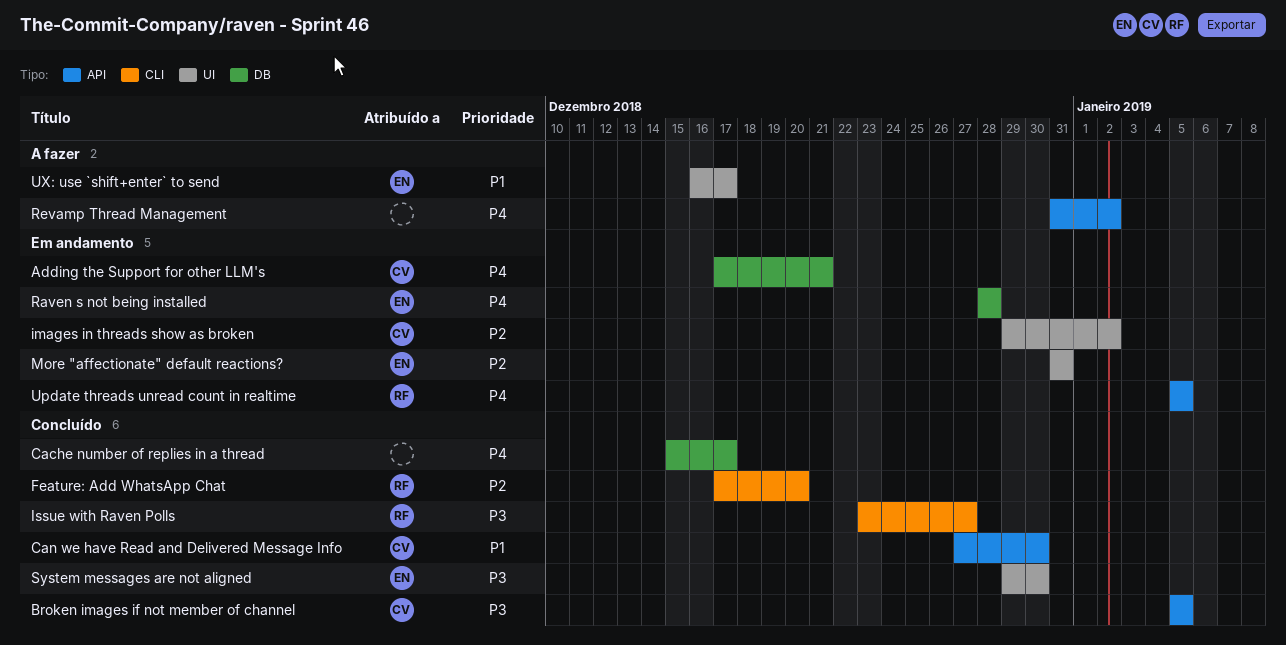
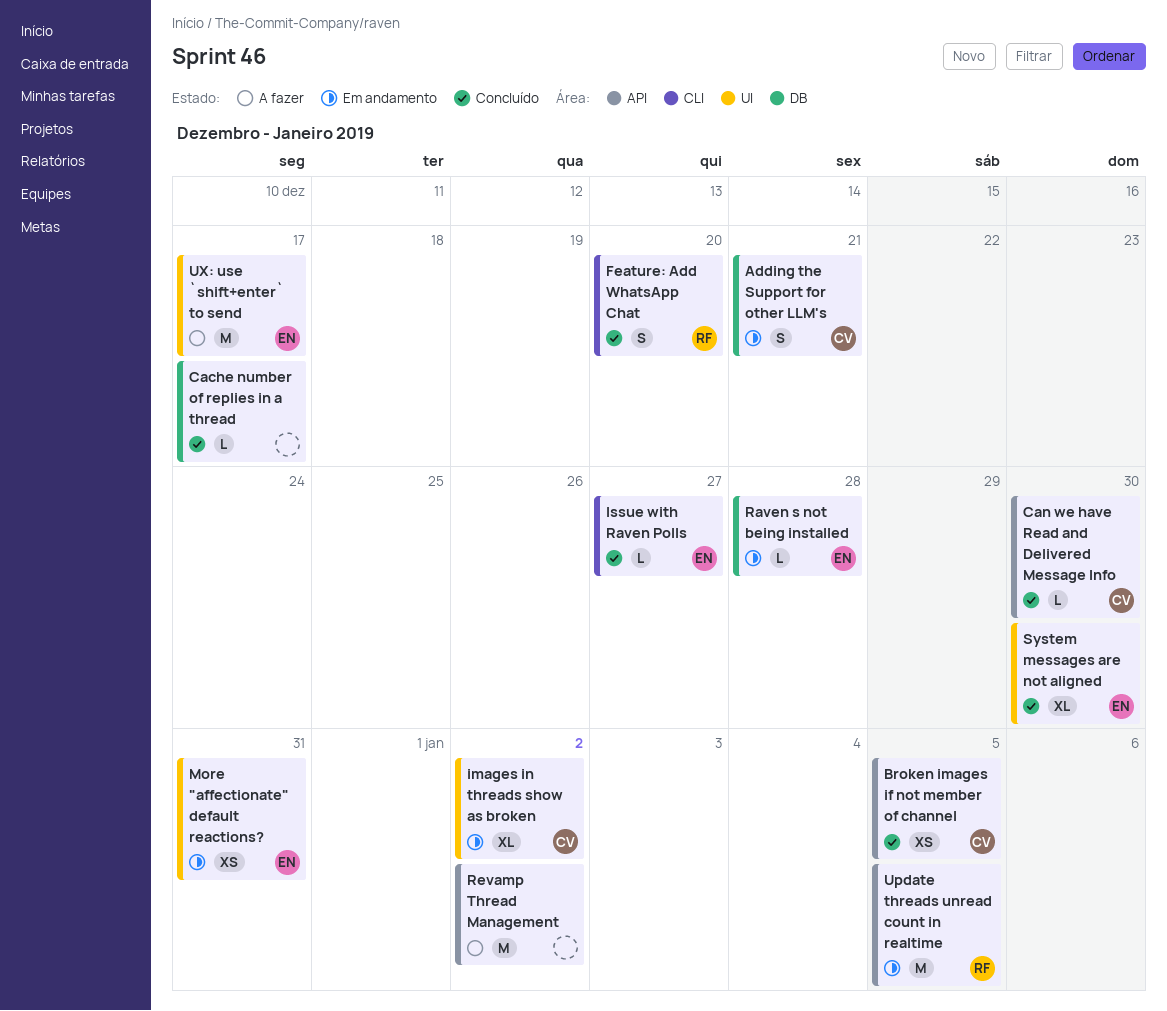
Issue with Raven Polls, owner: RF -> EN

